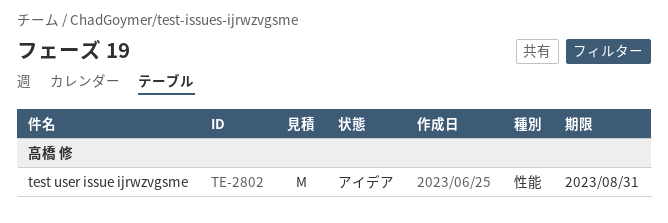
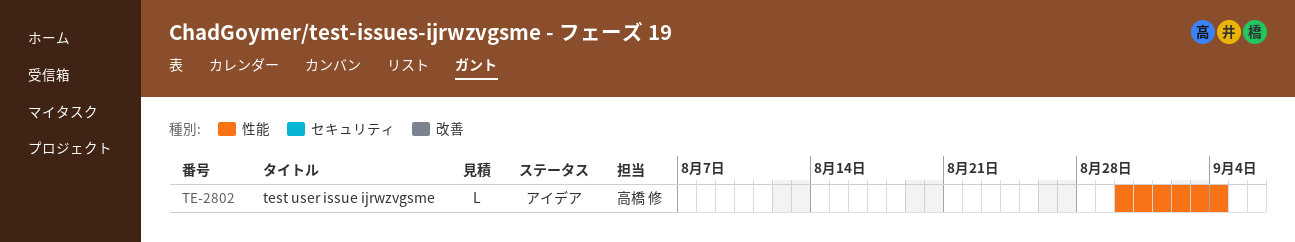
TE-2802, estimate: M -> L
TE-2802, due: Aug 31 -> Sep 4

